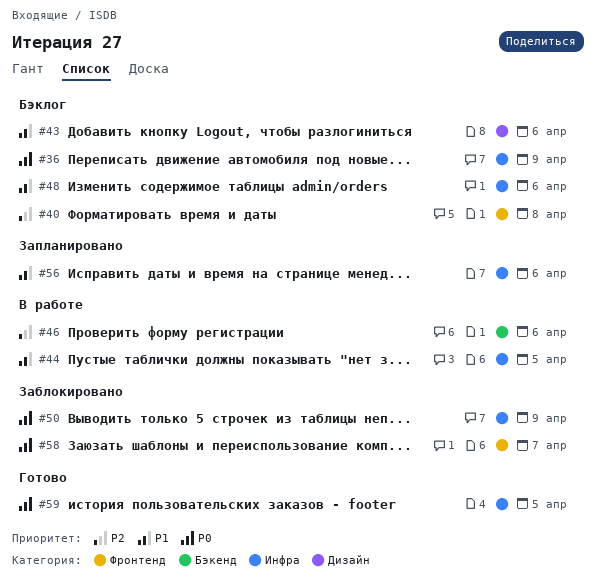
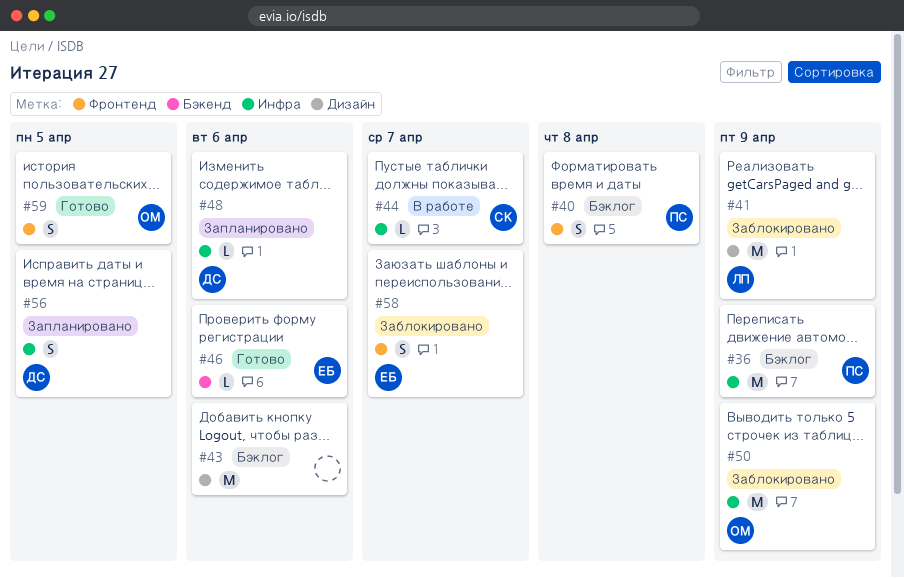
#41: none -> present
#44, due: Apr 5 -> Apr 7
#46, status: В работе -> Готово
#48, status: Бэклог -> Запланировано
#56, due: Apr 6 -> Apr 5
#59, label: Инфра -> Фронтенд

